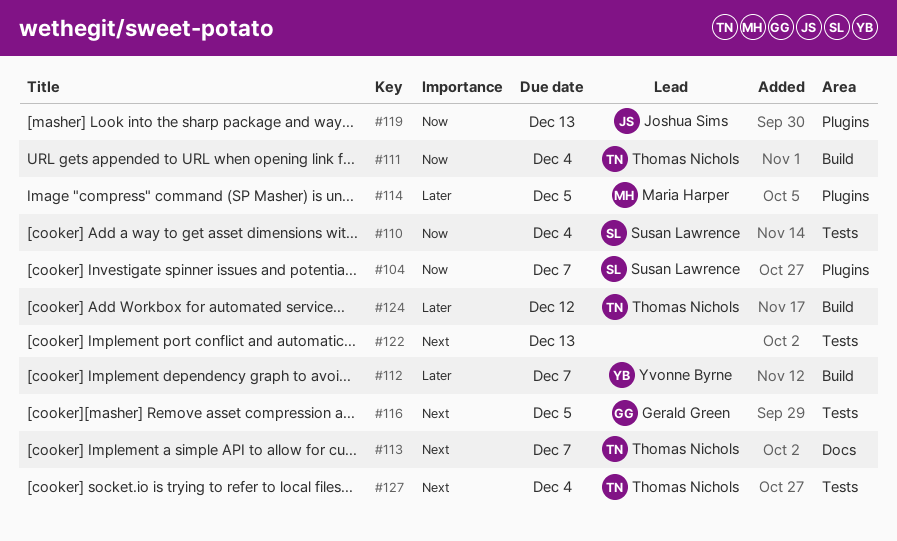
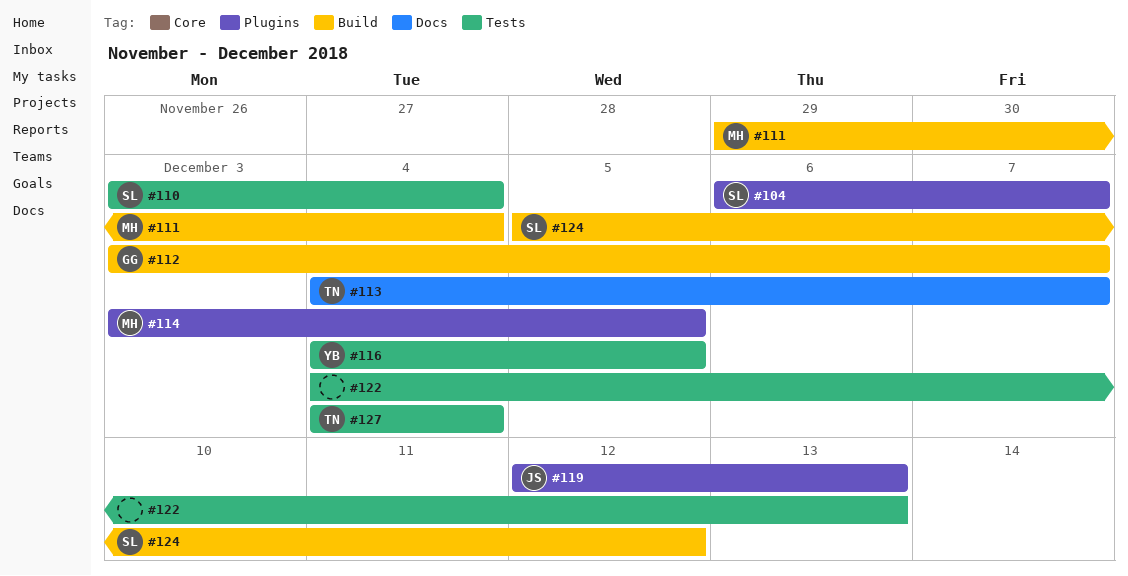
#111, owner: Thomas Nichols -> Maria Harper
#112, owner: Yvonne Byrne -> Gerald Green
#116, owner: Gerald Green -> Yvonne Byrne
#124, owner: Thomas Nichols -> Susan Lawrence

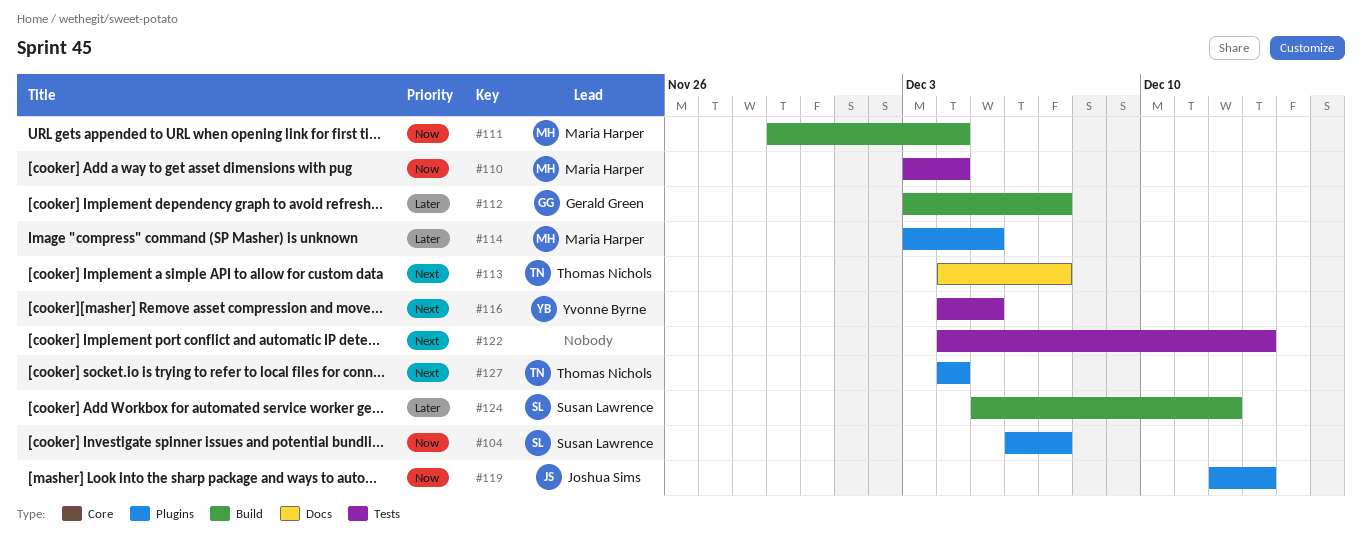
#110, owner: Susan Lawrence -> Maria Harper
#127, label: Tests -> Plugins

